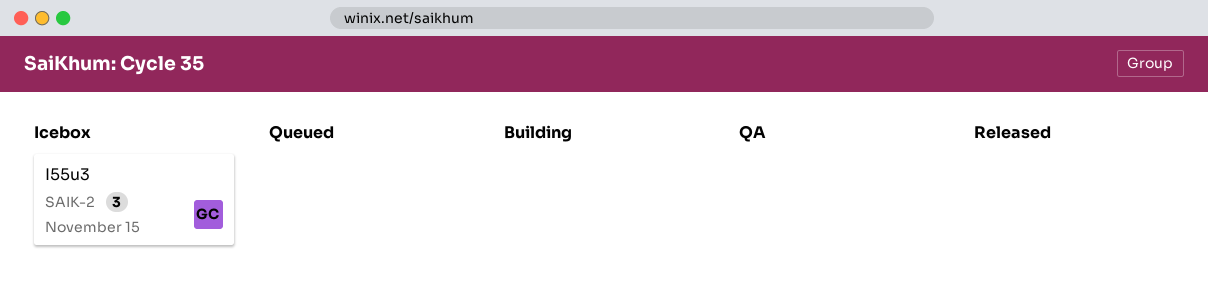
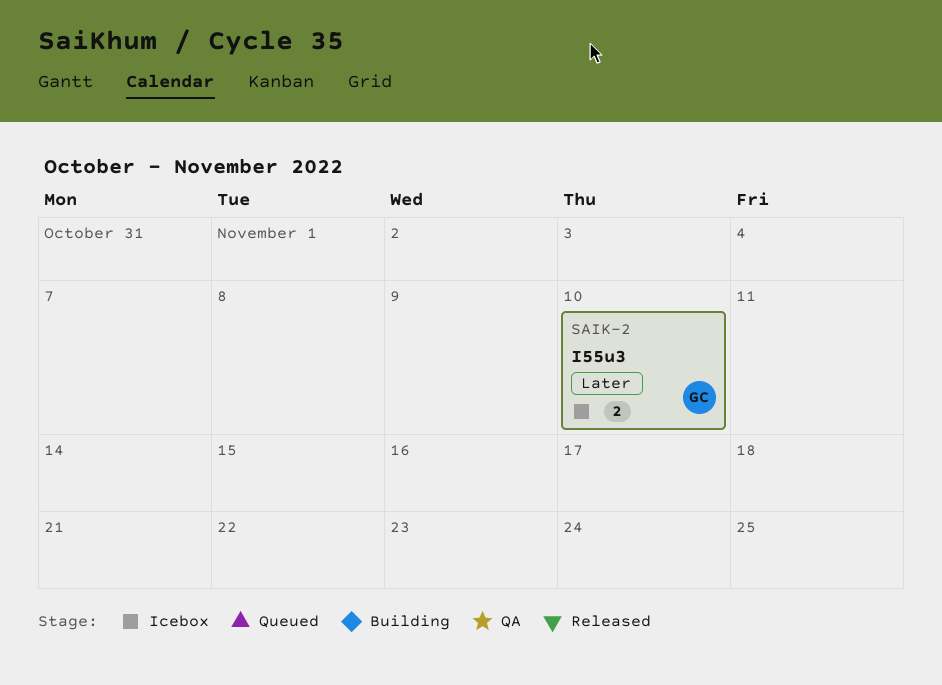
SAIK-2, estimate: 3 -> 2
SAIK-2, due: Nov 15 -> Nov 10

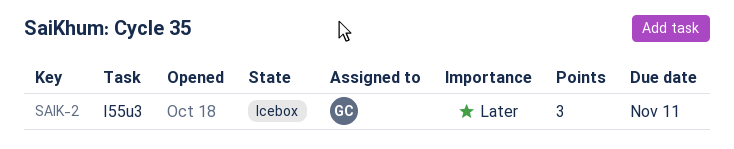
SAIK-2, estimate: 2 -> 3
SAIK-2, due: Nov 10 -> Nov 11

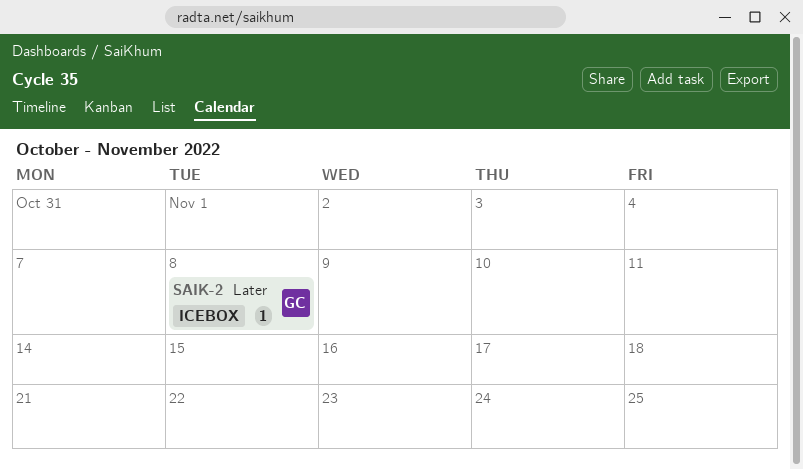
SAIK-2, estimate: 3 -> 1
SAIK-2, due: Nov 11 -> Nov 8

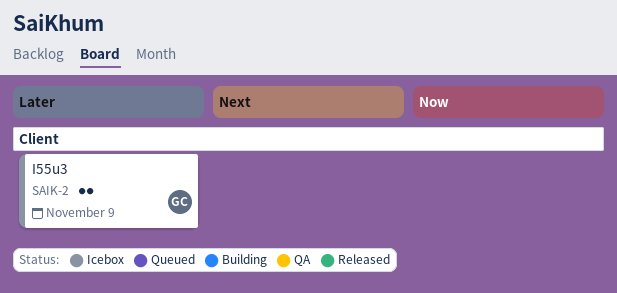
SAIK-2, estimate: 1 -> 2
SAIK-2, due: Nov 8 -> Nov 9

